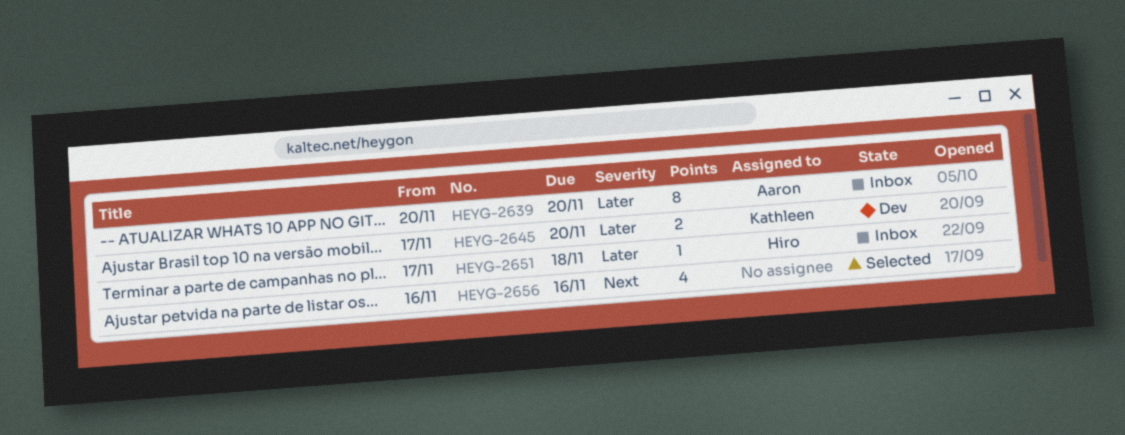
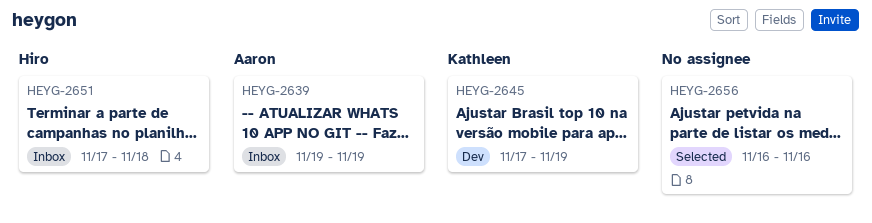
HEYG-2639, start: Nov 20 -> Nov 19
HEYG-2639, due: Nov 20 -> Nov 19
HEYG-2645, due: Nov 20 -> Nov 19

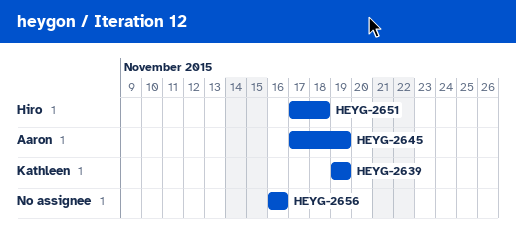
HEYG-2639, owner: Aaron -> Kathleen
HEYG-2645, owner: Kathleen -> Aaron

